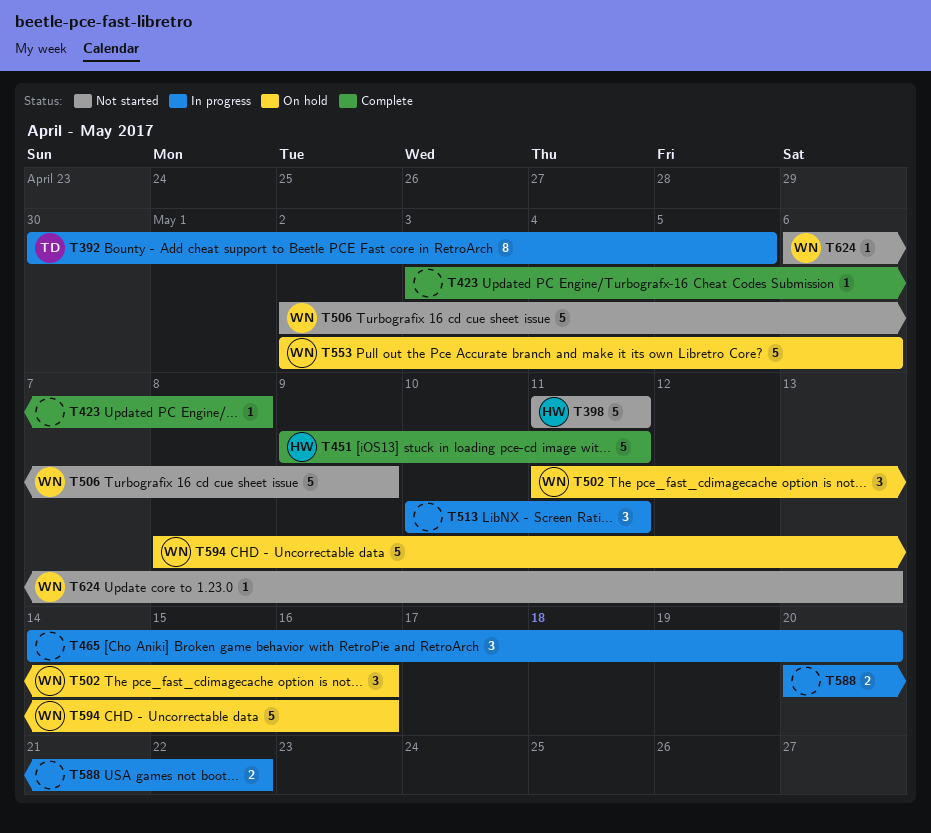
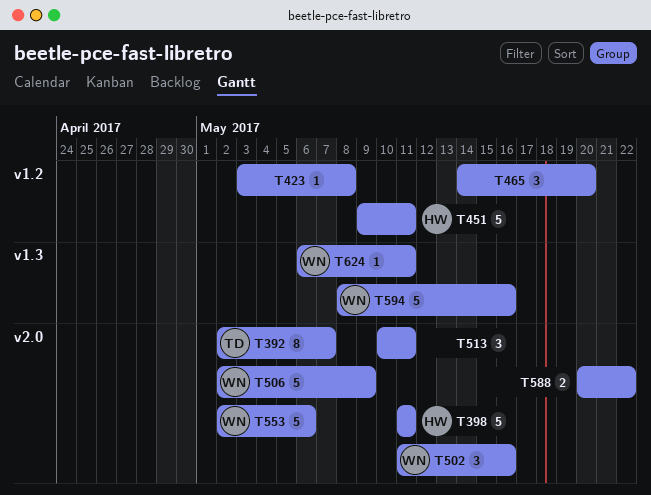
T392, start: Apr 30 -> May 2
T392, due: May 5 -> May 7
T624, due: May 13 -> May 11

